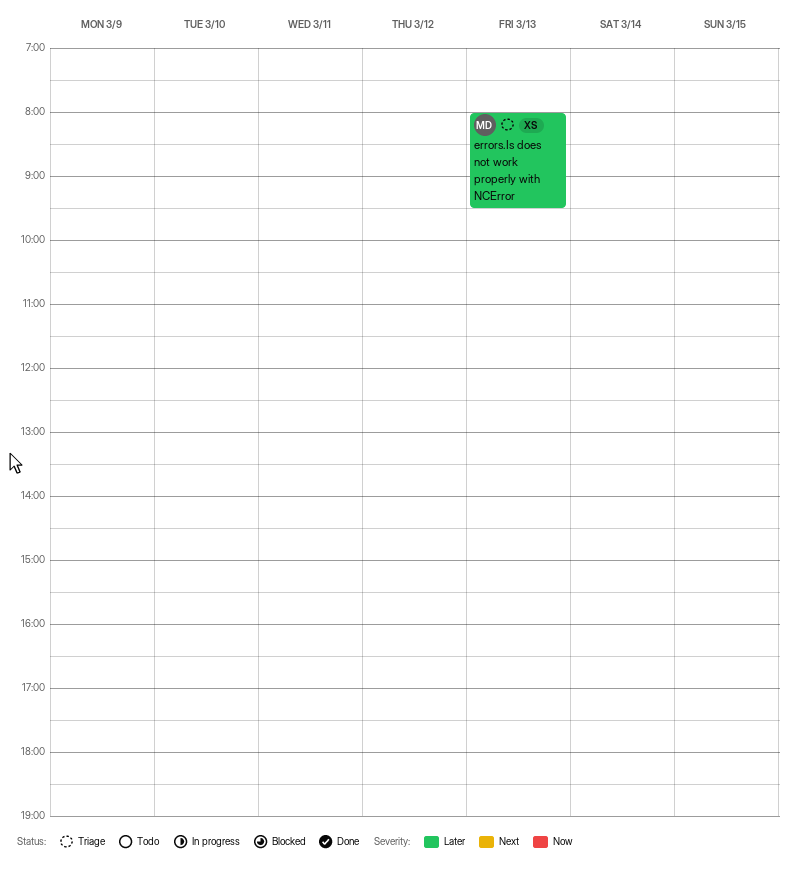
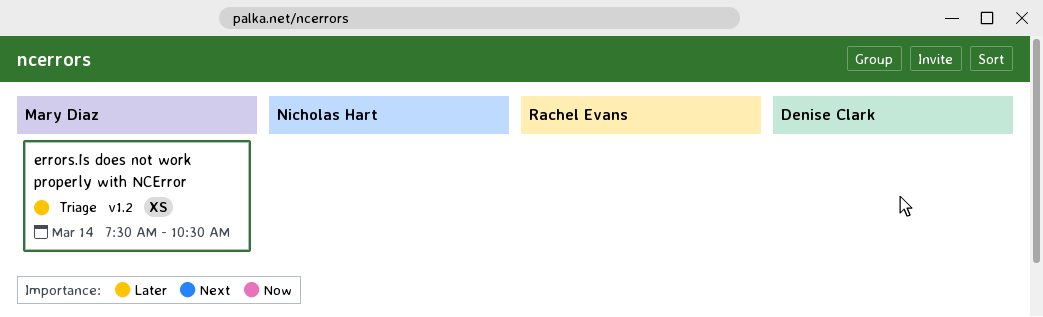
errors.Is does not work properly with NCError, day: Mar 13 -> Mar 14
errors.Is does not work properly with NCError, begins: 08:00 -> 07:30
errors.Is does not work properly with NCError, ends: 09:30 -> 10:30

